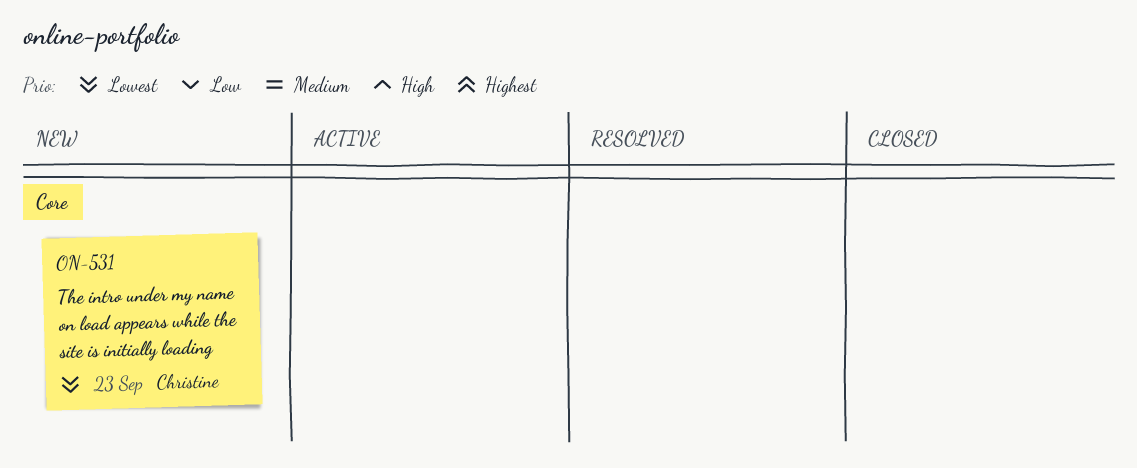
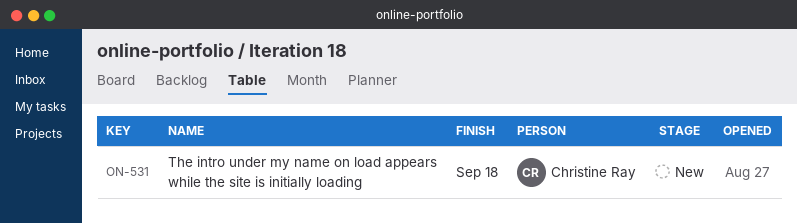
ON-531, due: Sep 23 -> Sep 18

